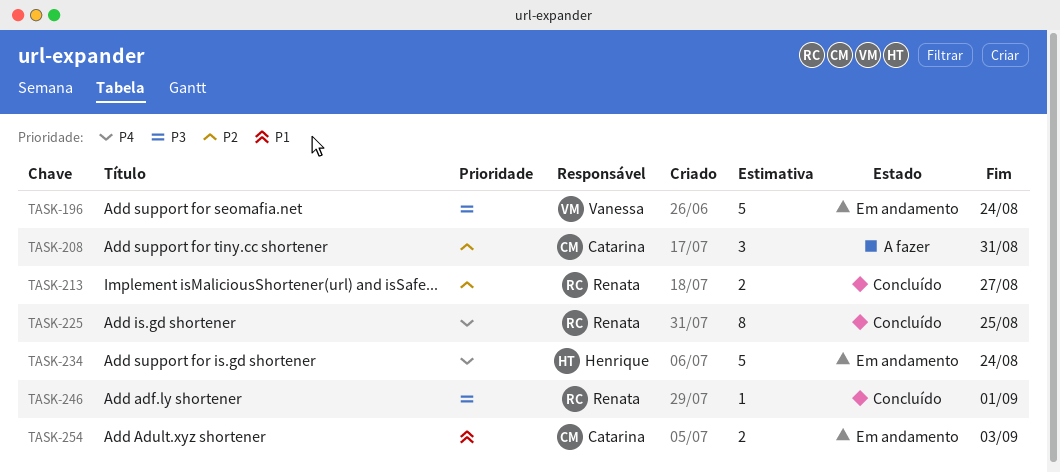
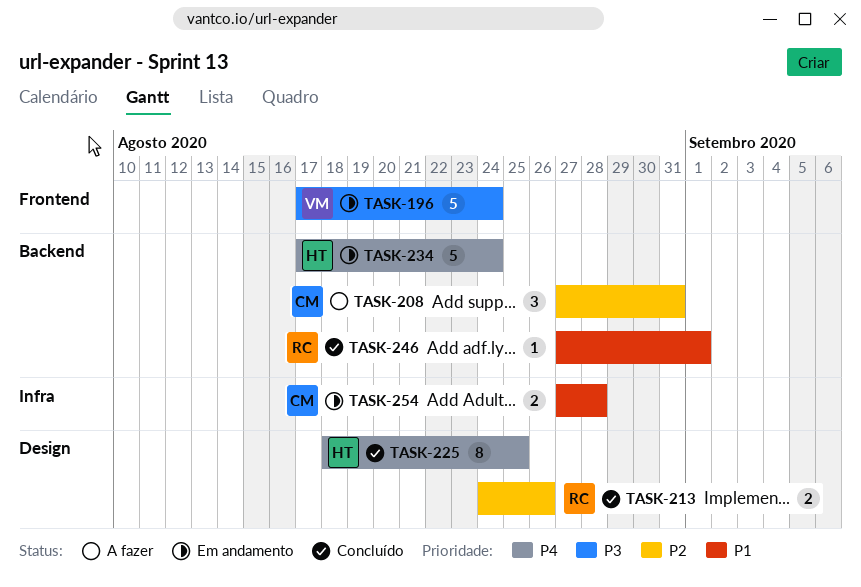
TASK-213, due: Aug 27 -> Aug 26
TASK-225, owner: Renata -> Henrique
TASK-246, priority: P3 -> P1
TASK-254, due: Sep 3 -> Aug 28

